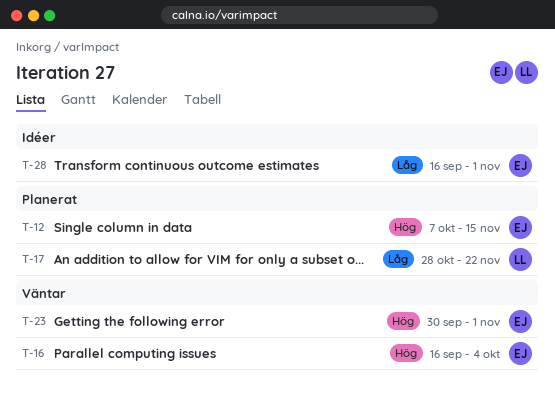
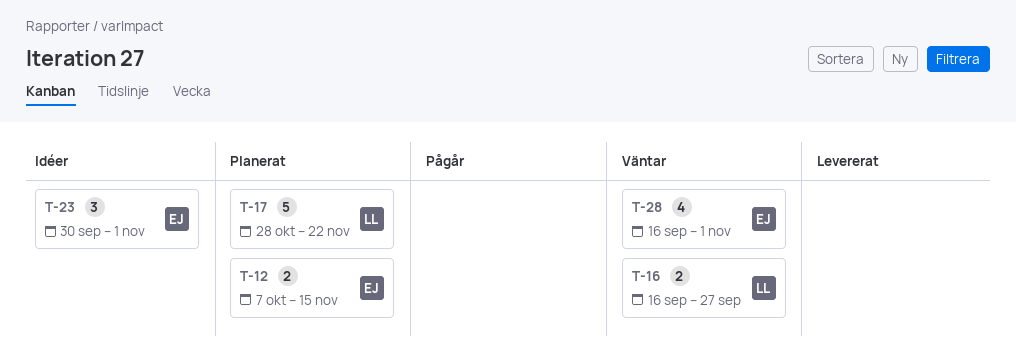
T-16, owner: EJ -> LL
T-16, due: Oct 4 -> Sep 27
T-23, status: Väntar -> Idéer
T-28, status: Idéer -> Väntar

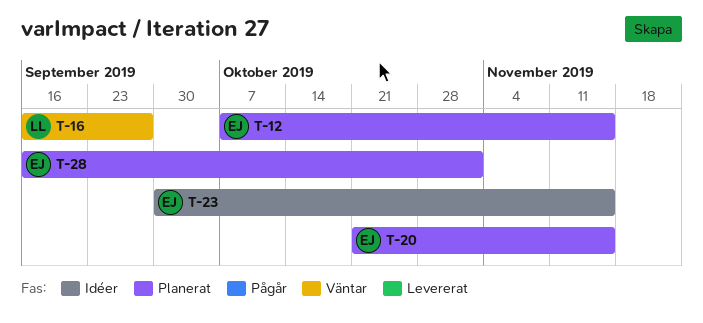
T-17: present -> none
T-20: none -> present
T-23, due: Nov 1 -> Nov 15
T-28, status: Väntar -> Planerat

